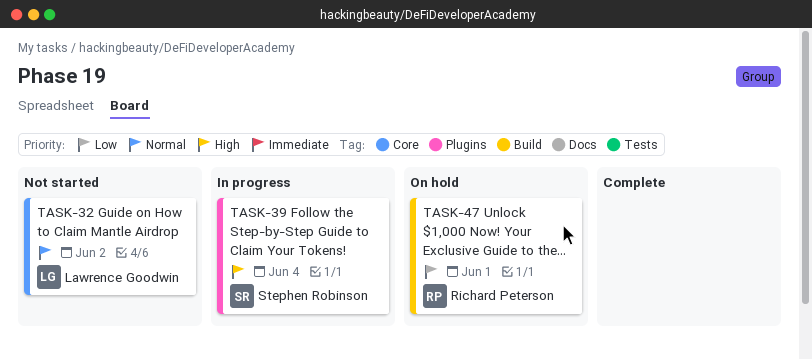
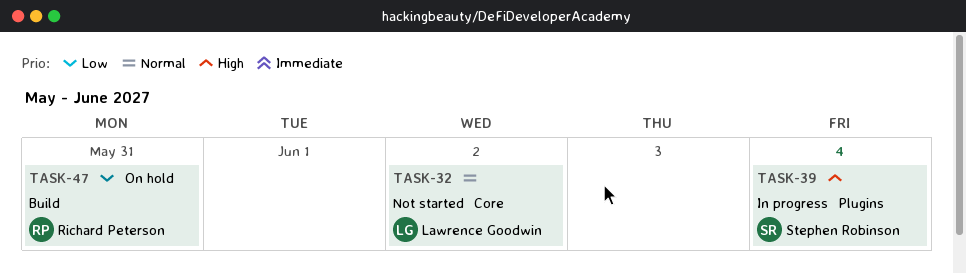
TASK-47, due: Jun 1 -> May 31

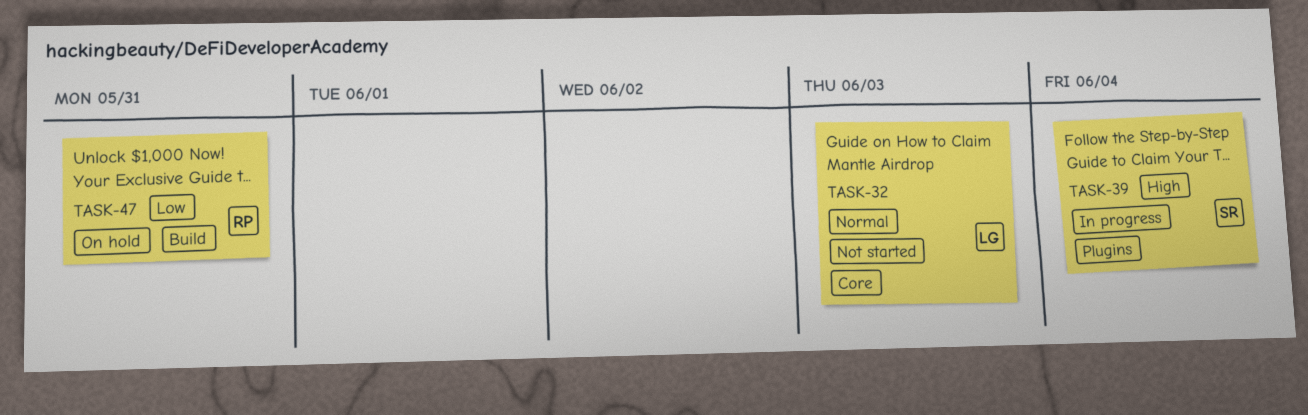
TASK-32, due: Jun 2 -> Jun 3

